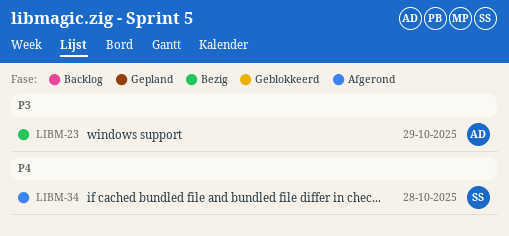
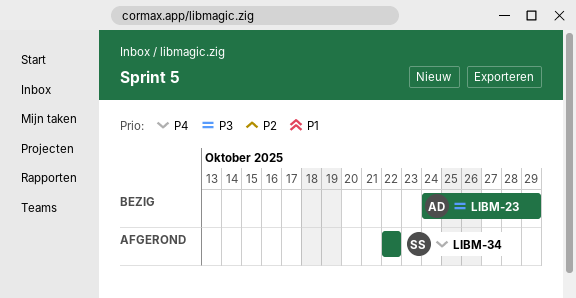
LIBM-34, due: Oct 28 -> Oct 22

